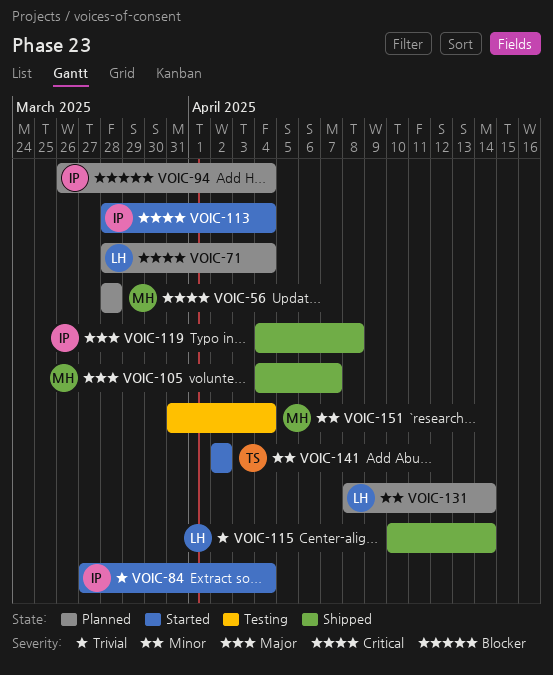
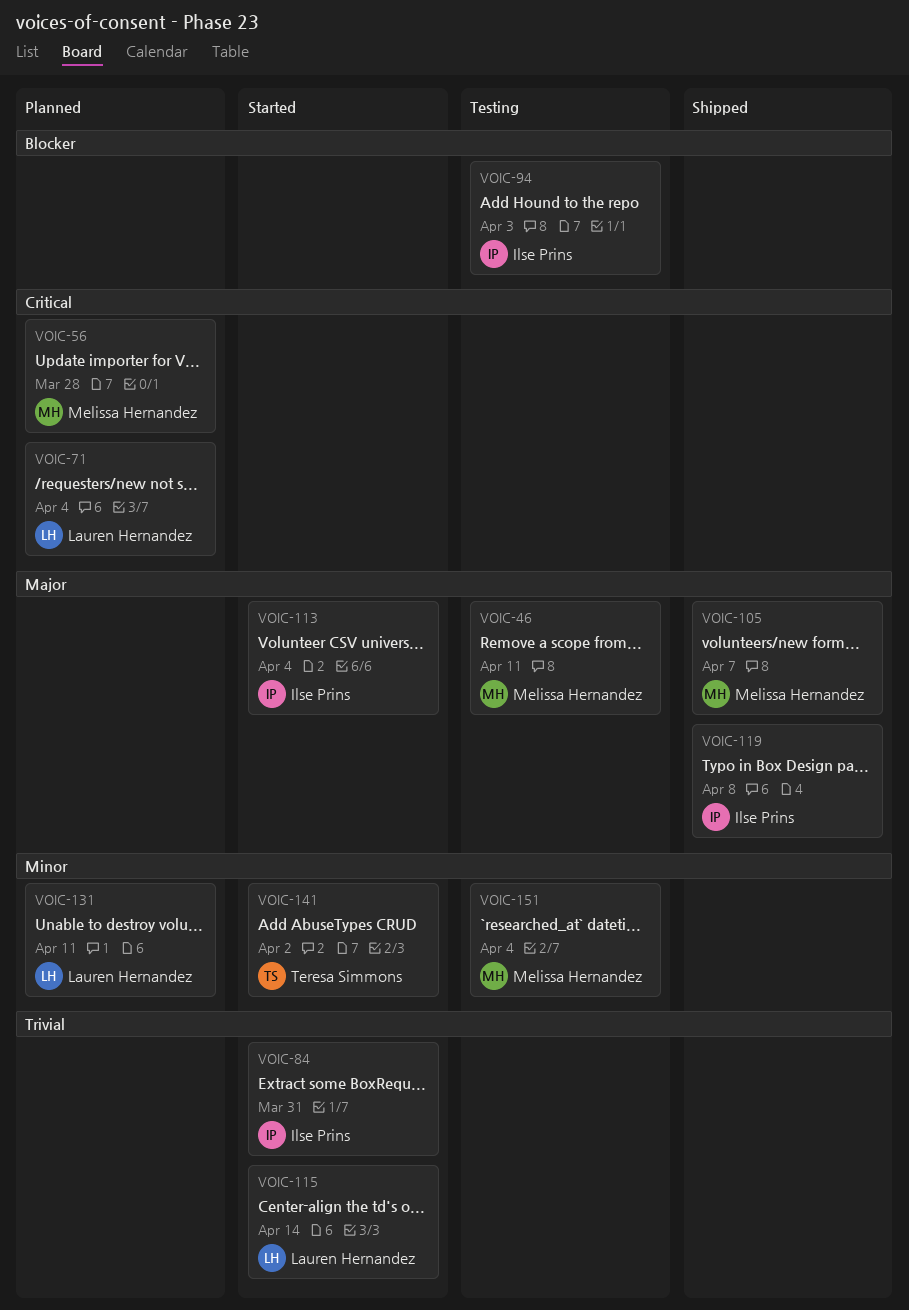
VOIC-46: none -> present
VOIC-84, due: Apr 4 -> Mar 31
VOIC-94, status: Planned -> Testing
VOIC-94, due: Apr 4 -> Apr 3
VOIC-113, priority: Critical -> Major
VOIC-115, status: Shipped -> Started
VOIC-131, due: Apr 14 -> Apr 11

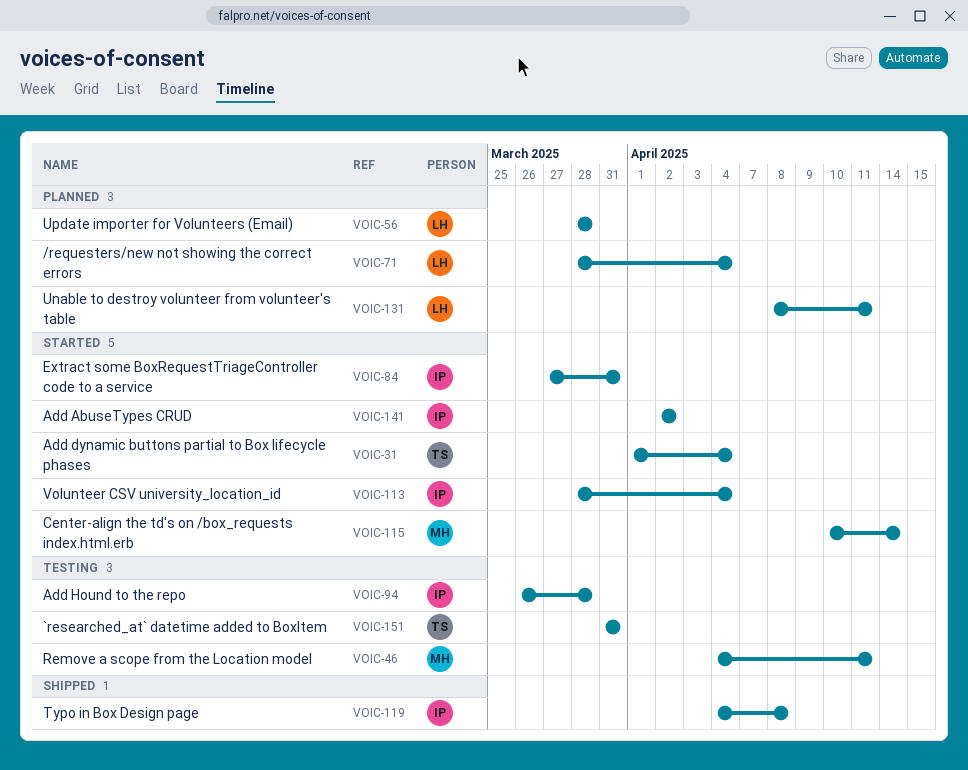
VOIC-31: none -> present
VOIC-56, owner: Melissa Hernandez -> Lauren Hernandez
VOIC-94, due: Apr 3 -> Mar 28
VOIC-105: present -> none
VOIC-115, owner: Lauren Hernandez -> Melissa Hernandez
VOIC-141, owner: Teresa Simmons -> Ilse Prins
VOIC-151, owner: Melissa Hernandez -> Teresa Simmons
VOIC-151, due: Apr 4 -> Mar 31

